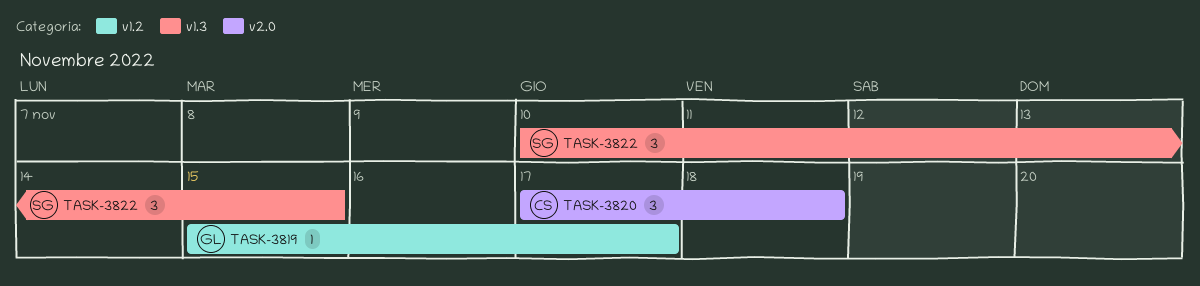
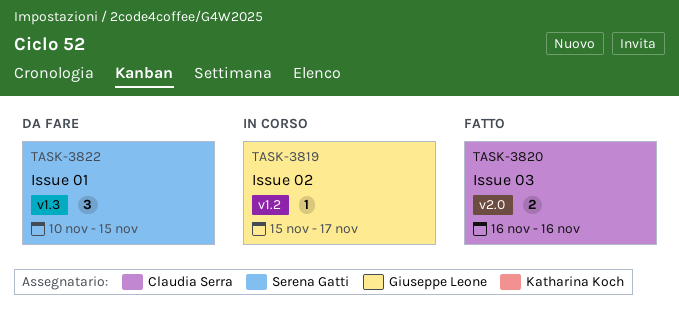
TASK-3820, estimate: 3 -> 2
TASK-3820, start: Nov 17 -> Nov 16
TASK-3820, due: Nov 18 -> Nov 16

